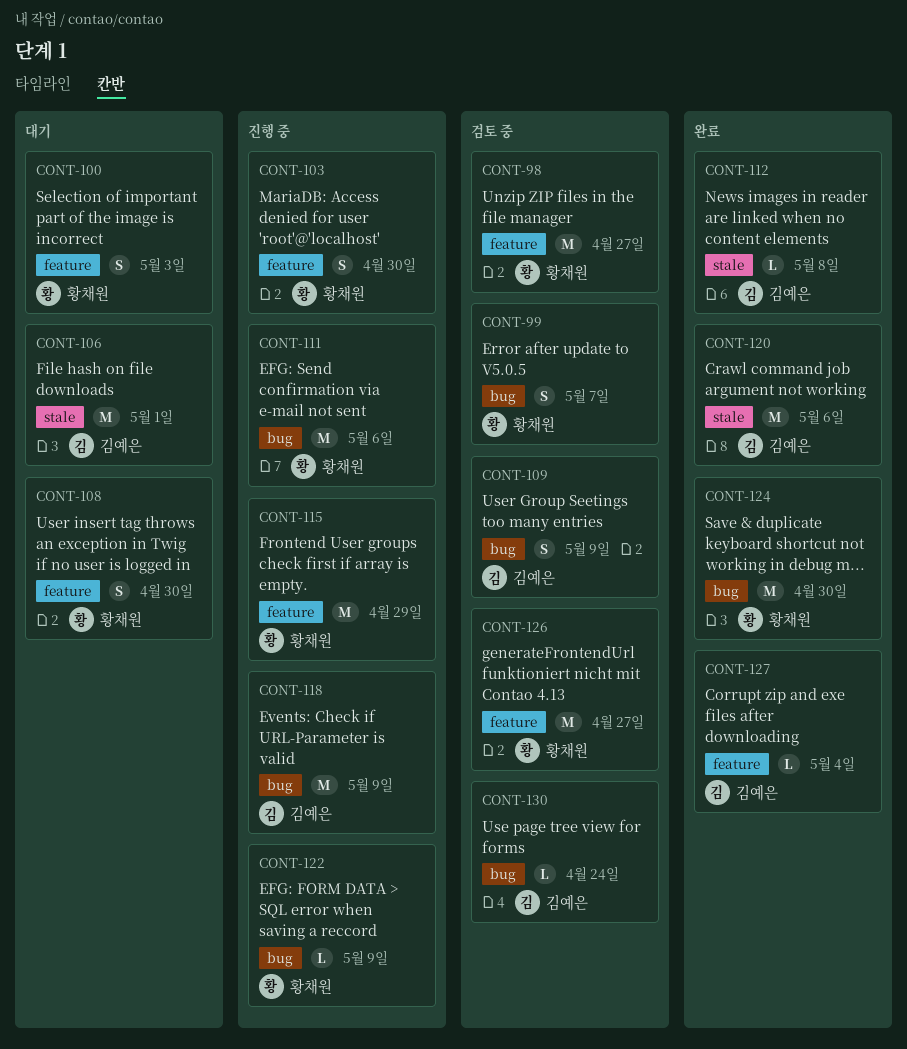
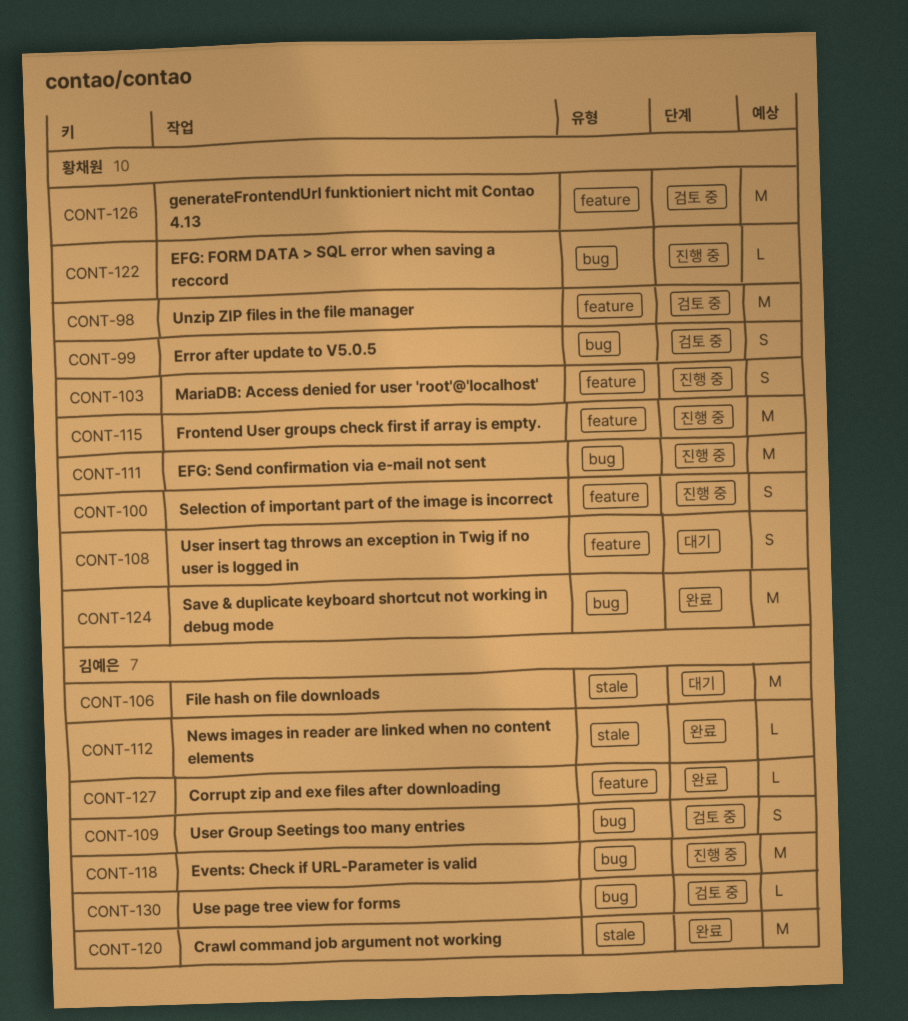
CONT-100, status: 대기 -> 진행 중

